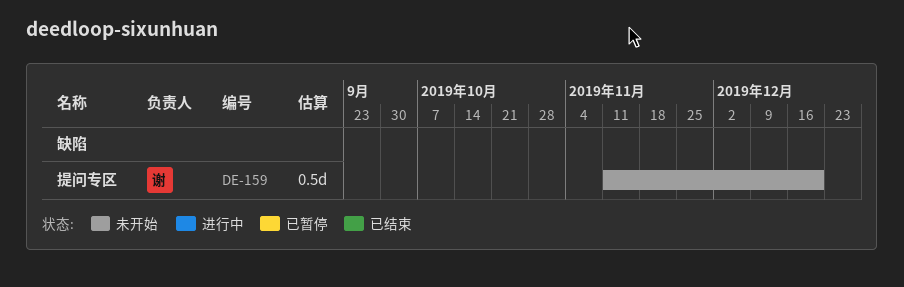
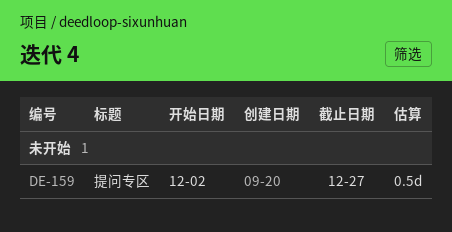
DE-159, start: Nov 11 -> Dec 2
DE-159, due: Dec 20 -> Dec 27

